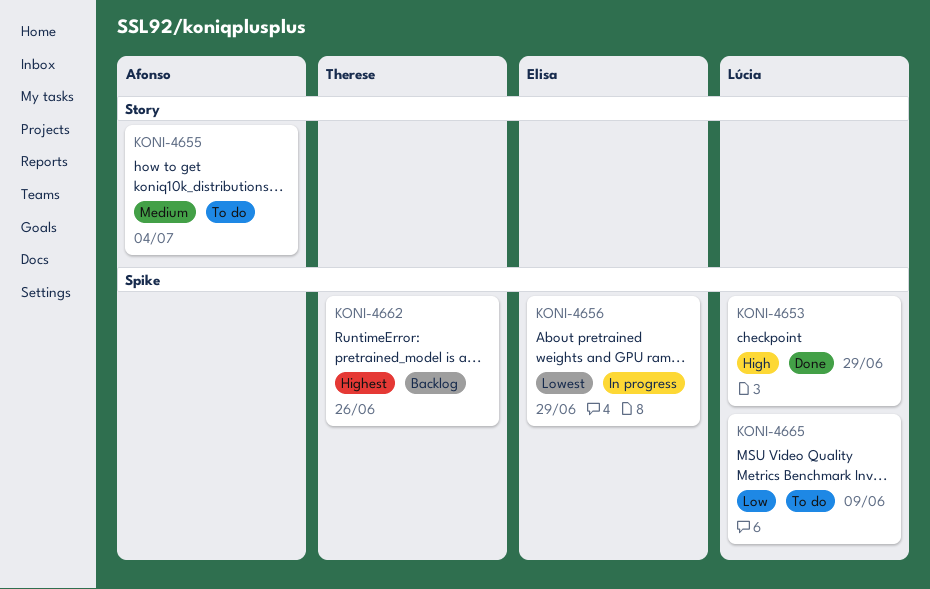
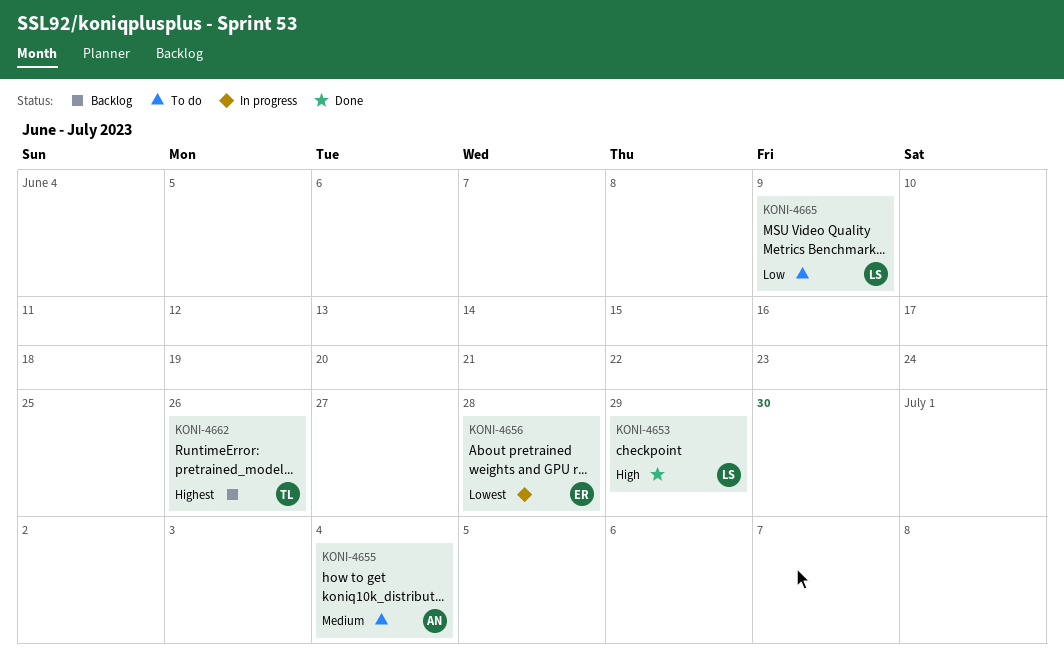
KONI-4656, due: Jun 29 -> Jun 28

